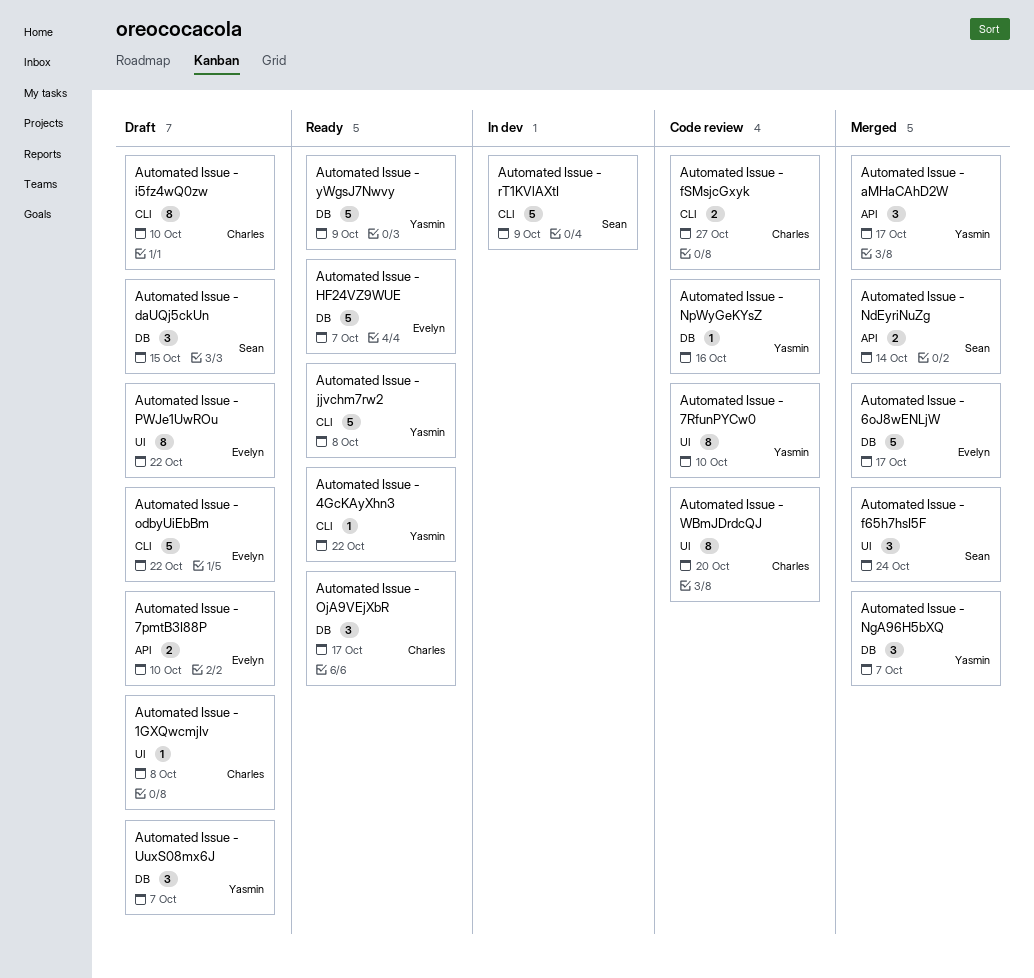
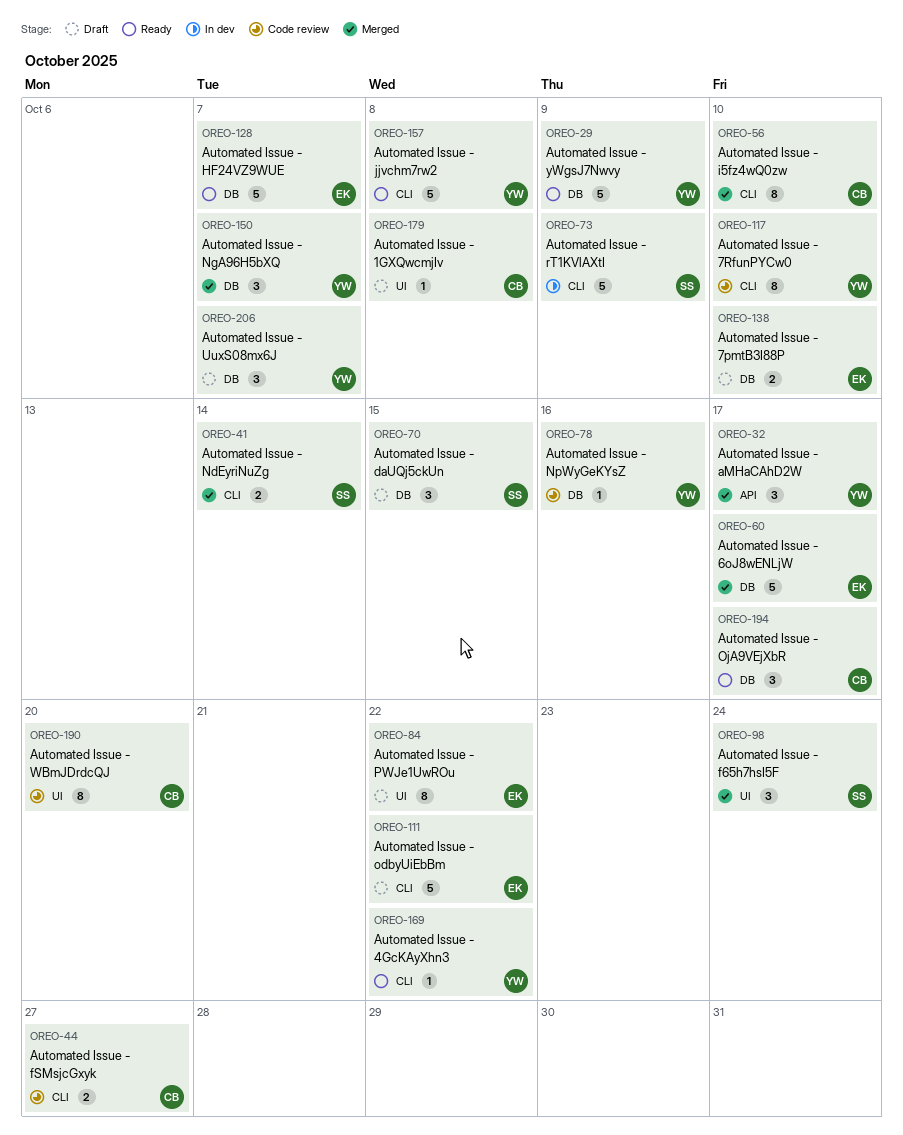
Automated Issue - 7pmtB3I88P, label: API -> DB
Automated Issue - 7RfunPYCw0, label: UI -> CLI
Automated Issue - i5fz4wQ0zw, status: Draft -> Merged
Automated Issue - NdEyriNuZg, label: API -> CLI

